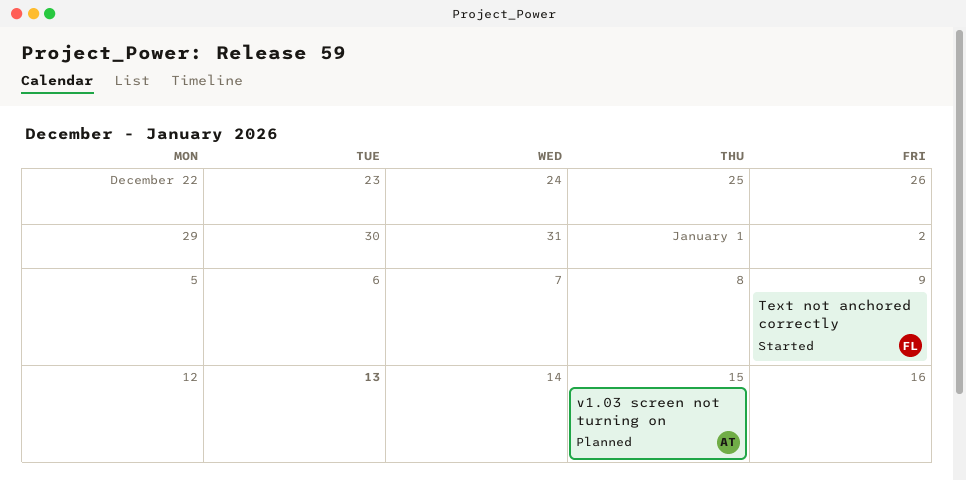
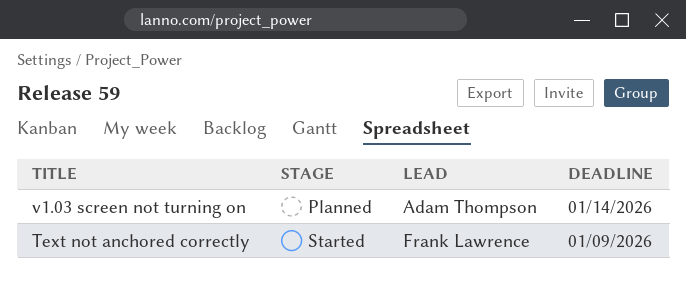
v1.03 screen not turning on, due: Jan 15 -> Jan 14

